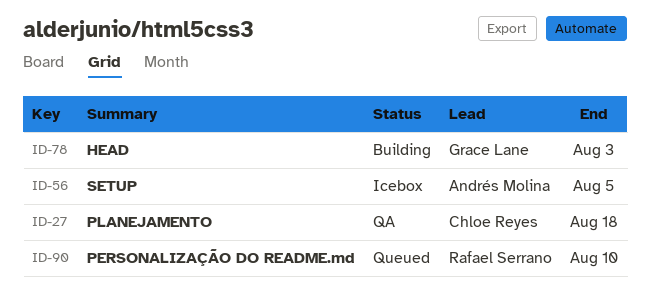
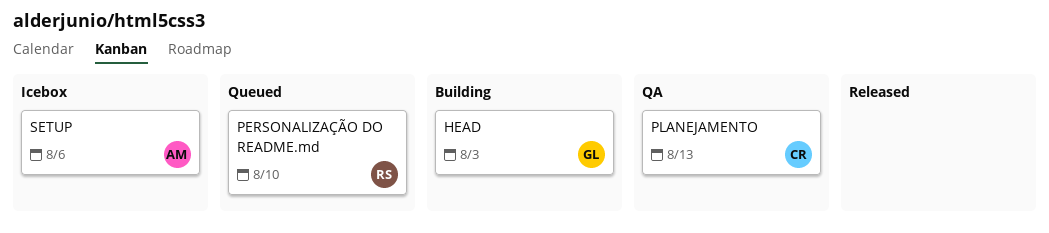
PLANEJAMENTO, due: Aug 18 -> Aug 13
SETUP, due: Aug 5 -> Aug 6

